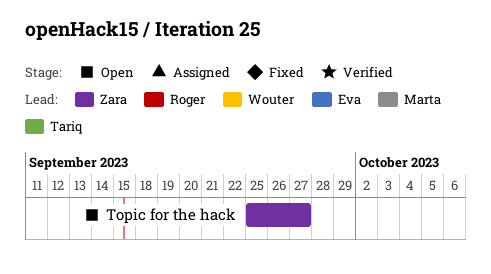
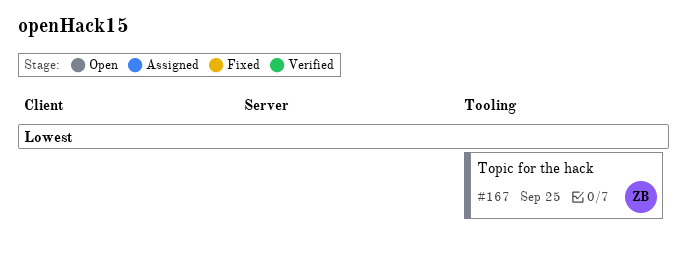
Topic for the hack, due: Sep 27 -> Sep 25

